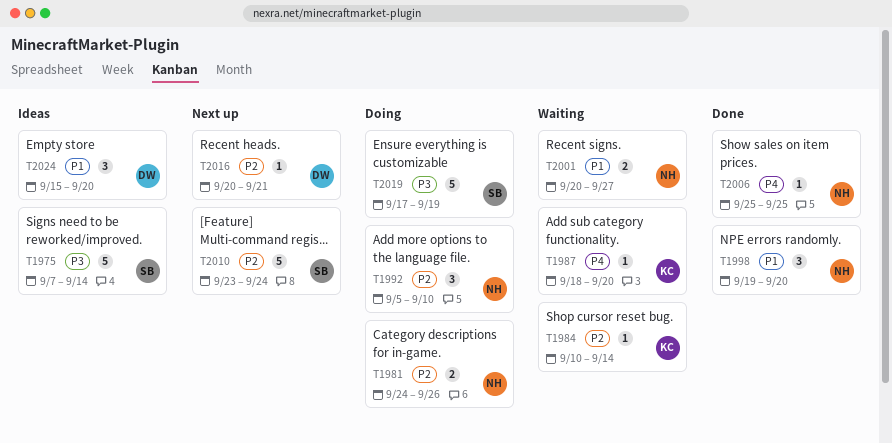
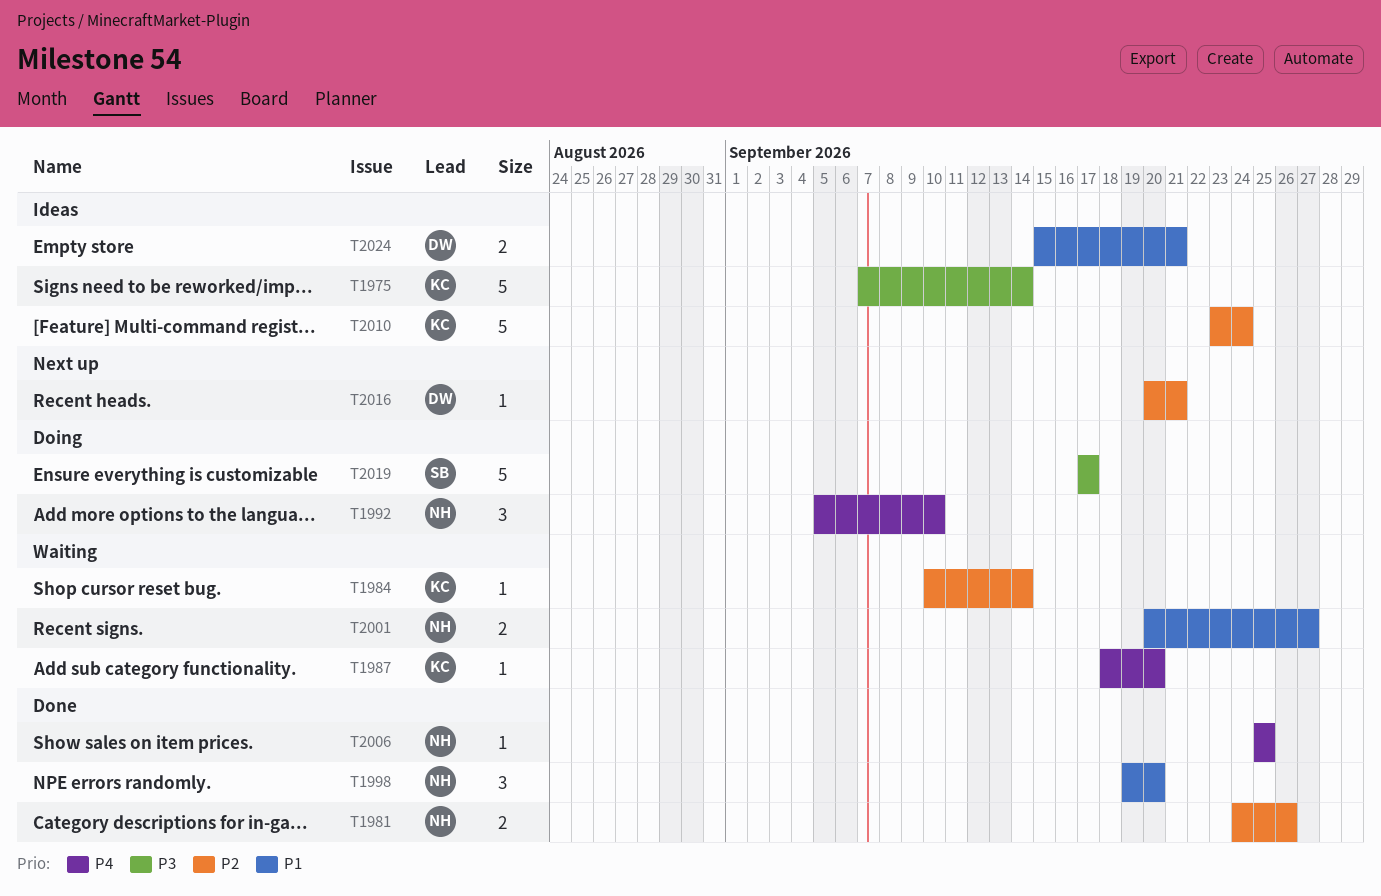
T1975, owner: SB -> KC
T1981, status: Doing -> Done
T1992, priority: P2 -> P4
T2010, status: Next up -> Ideas
T2010, owner: SB -> KC
T2019, due: Sep 19 -> Sep 17
T2024, estimate: 3 -> 2
T2024, due: Sep 20 -> Sep 21

